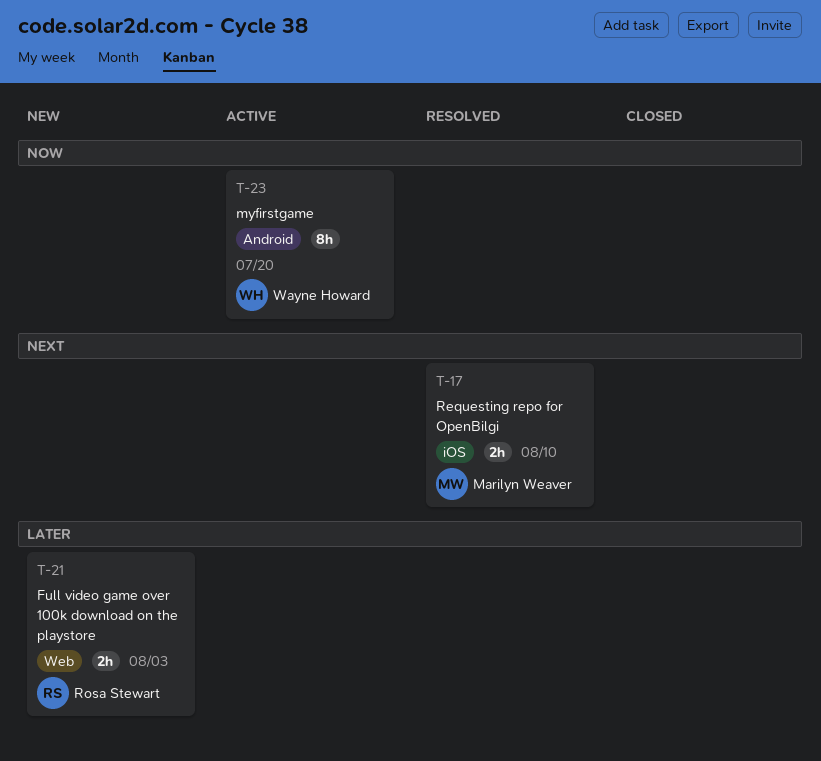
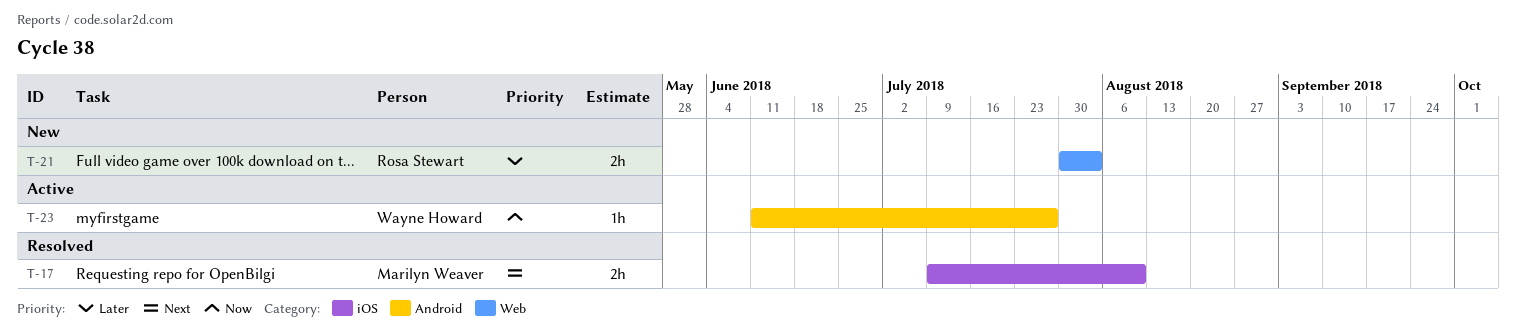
T-23, estimate: 8h -> 1h
T-23, due: Jul 20 -> Jul 27

